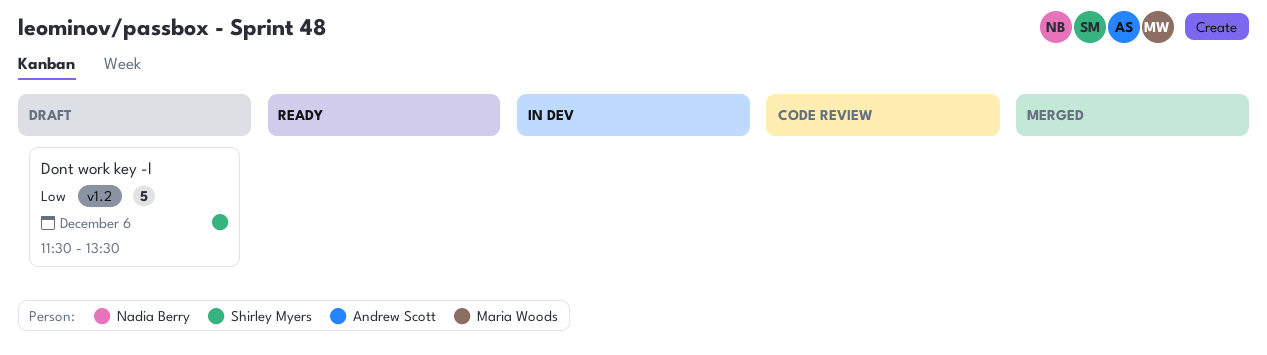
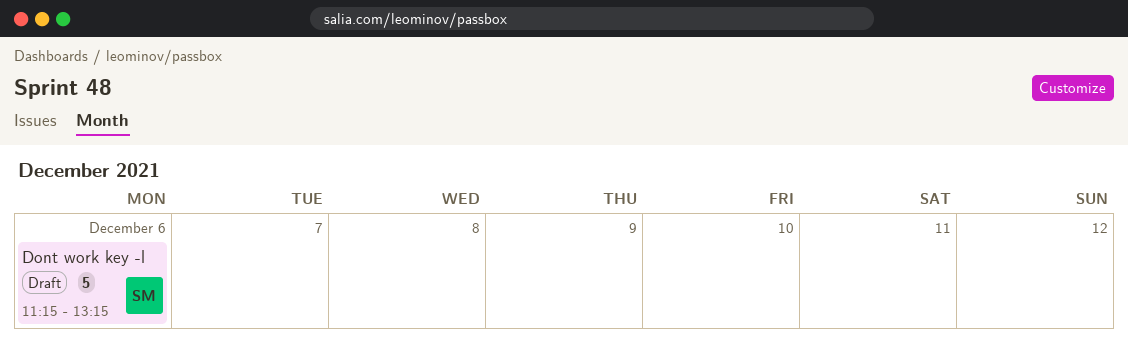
Dont work key -l, begins: 11:30 -> 11:15
Dont work key -l, ends: 13:30 -> 13:15

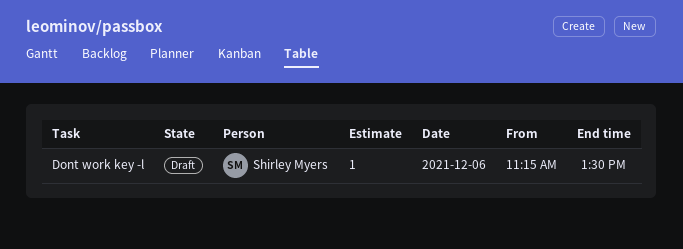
Dont work key -l, estimate: 5 -> 1
Dont work key -l, ends: 13:15 -> 13:30

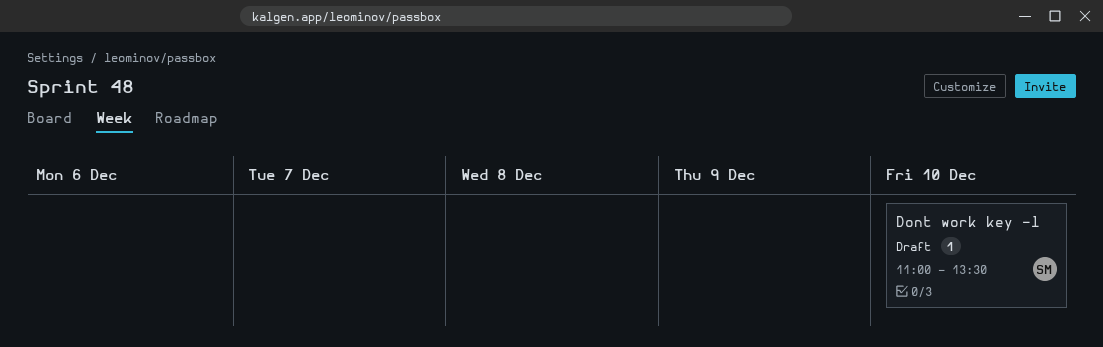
Dont work key -l, day: Dec 6 -> Dec 10
Dont work key -l, begins: 11:15 -> 11:00

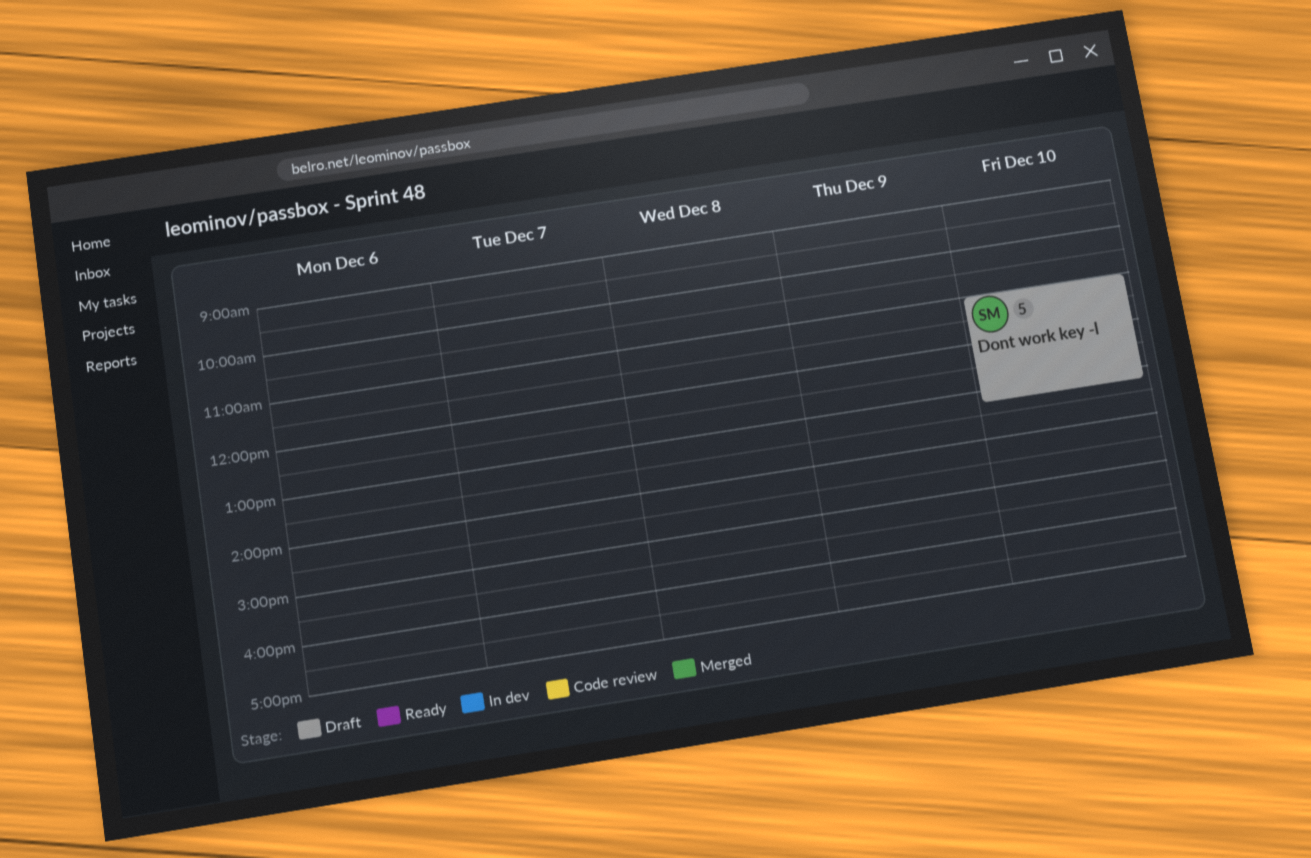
Dont work key -l, estimate: 1 -> 5
Dont work key -l, ends: 13:30 -> 13:15

